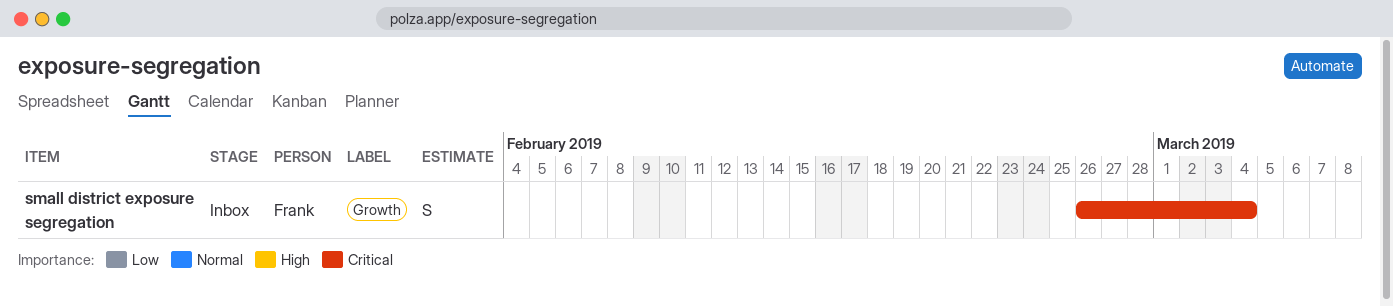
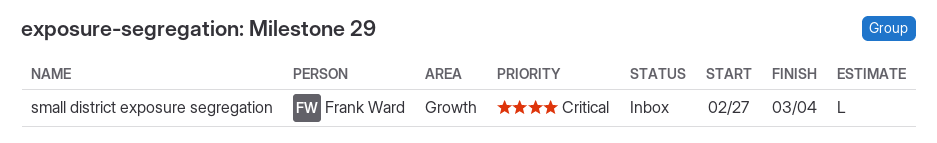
small district exposure segregation, estimate: S -> L
small district exposure segregation, start: Feb 26 -> Feb 27

